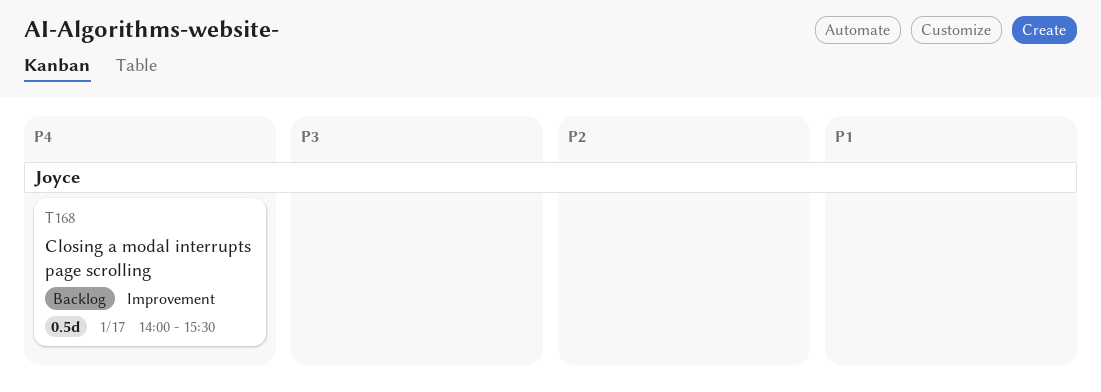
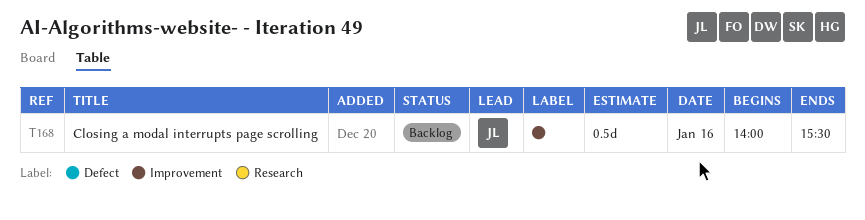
T168, day: Jan 17 -> Jan 16

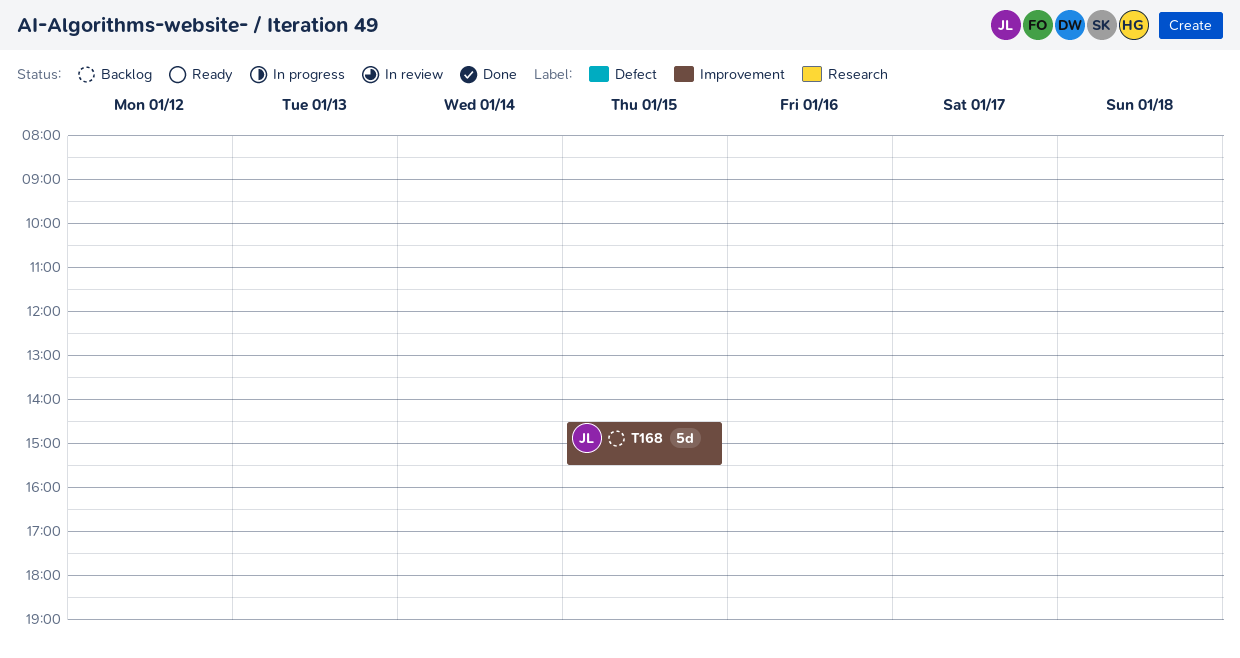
T168, estimate: 0.5d -> 5d
T168, day: Jan 16 -> Jan 15
T168, begins: 14:00 -> 14:30

